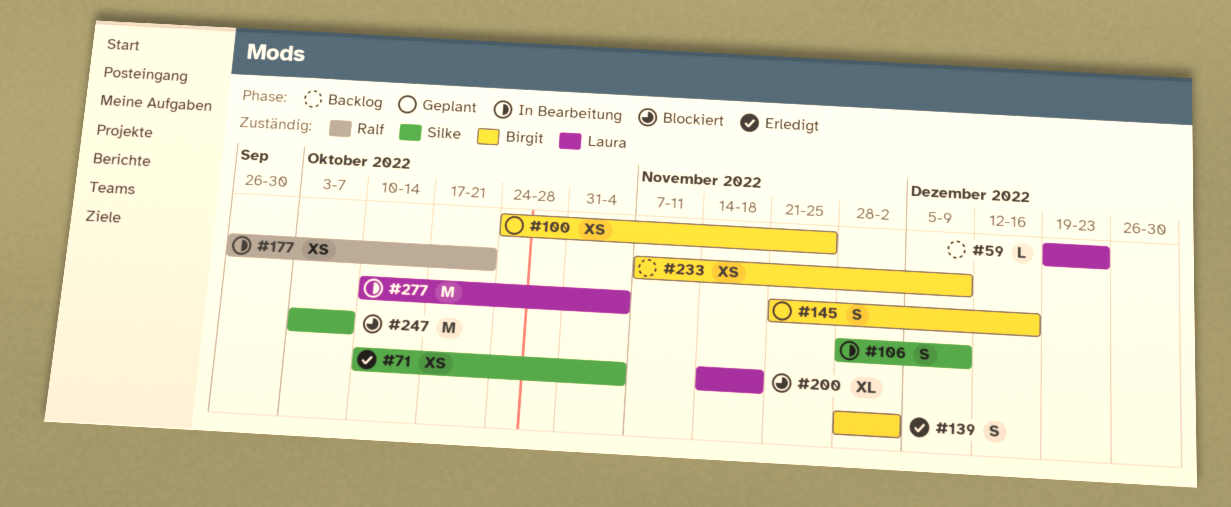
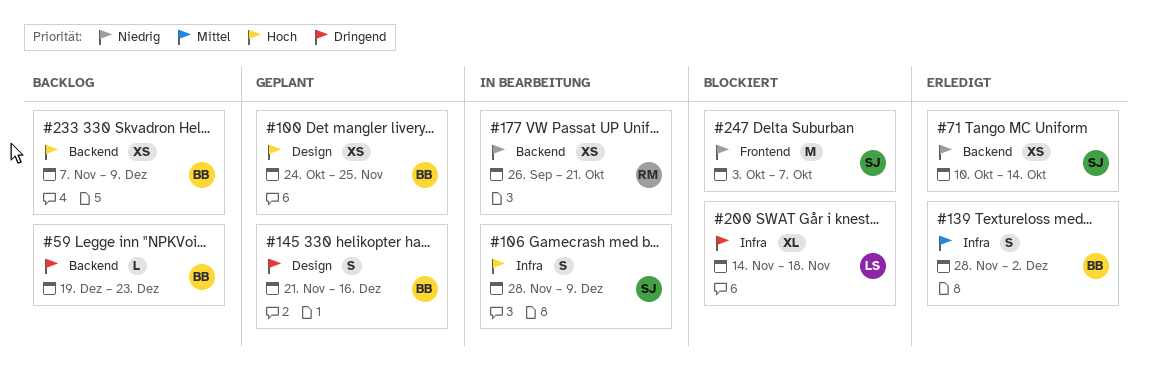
#59, owner: Laura -> Birgit
#71, due: Nov 4 -> Oct 14
#277: present -> none

